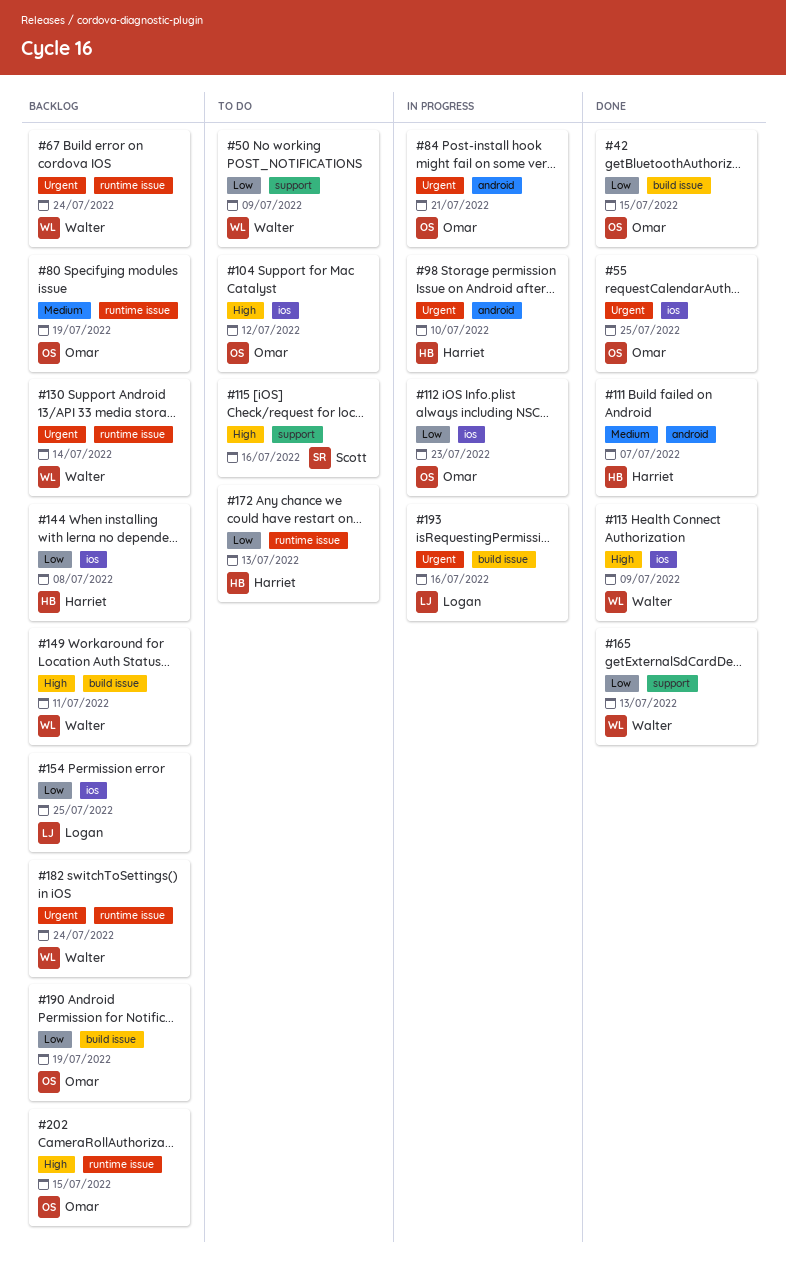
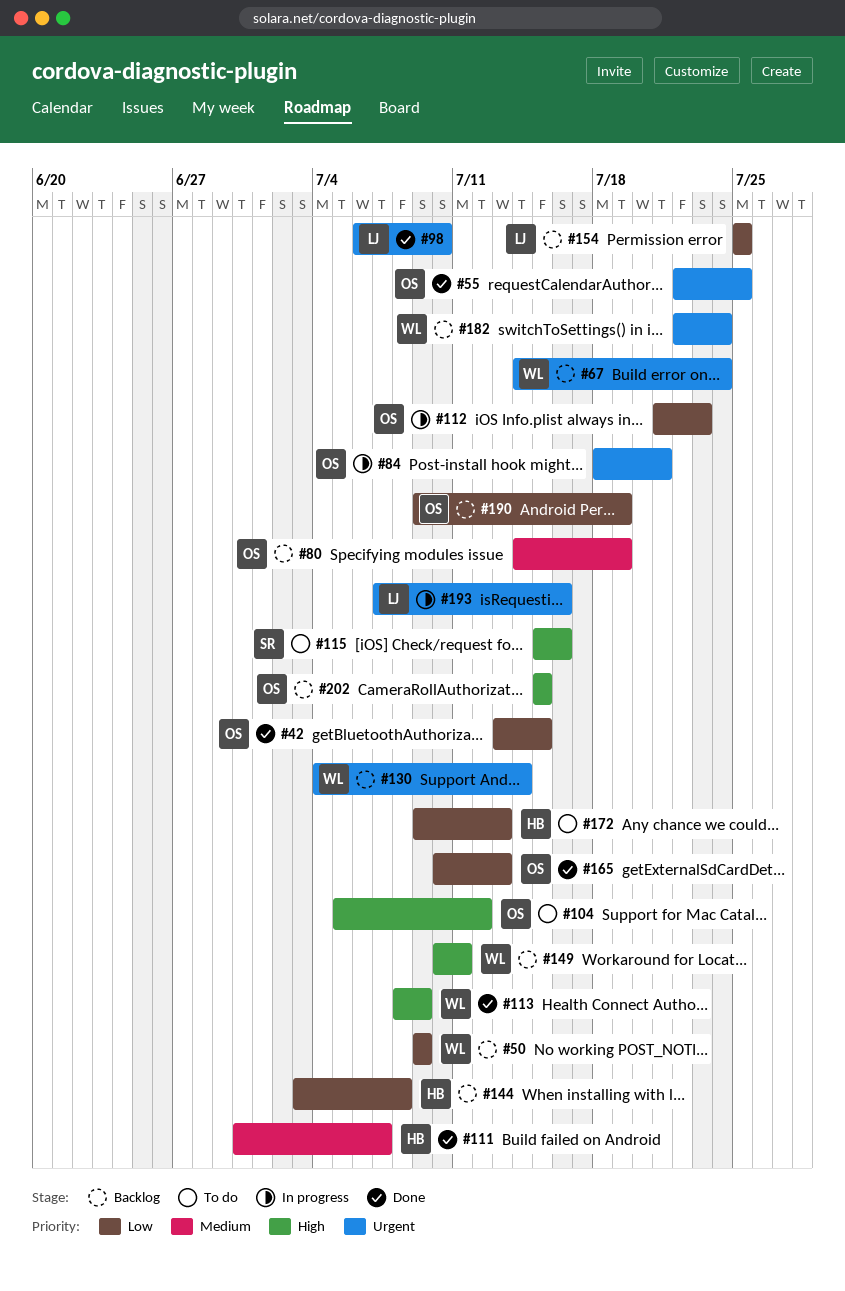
#50, status: To do -> Backlog
#98, status: In progress -> Done
#98, owner: Harriet -> Logan
#165, owner: Walter -> Omar

